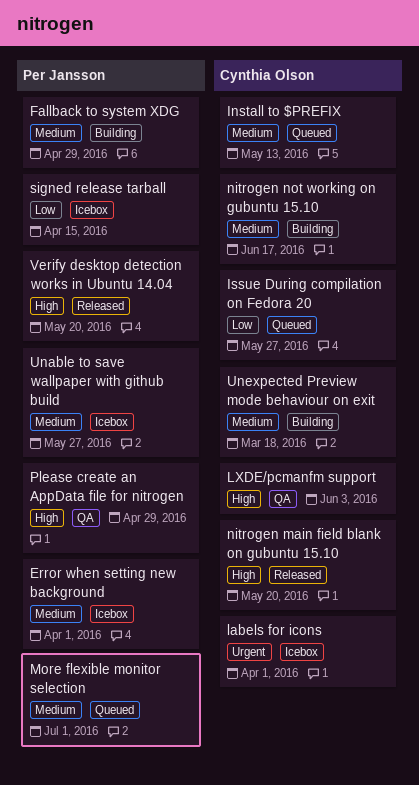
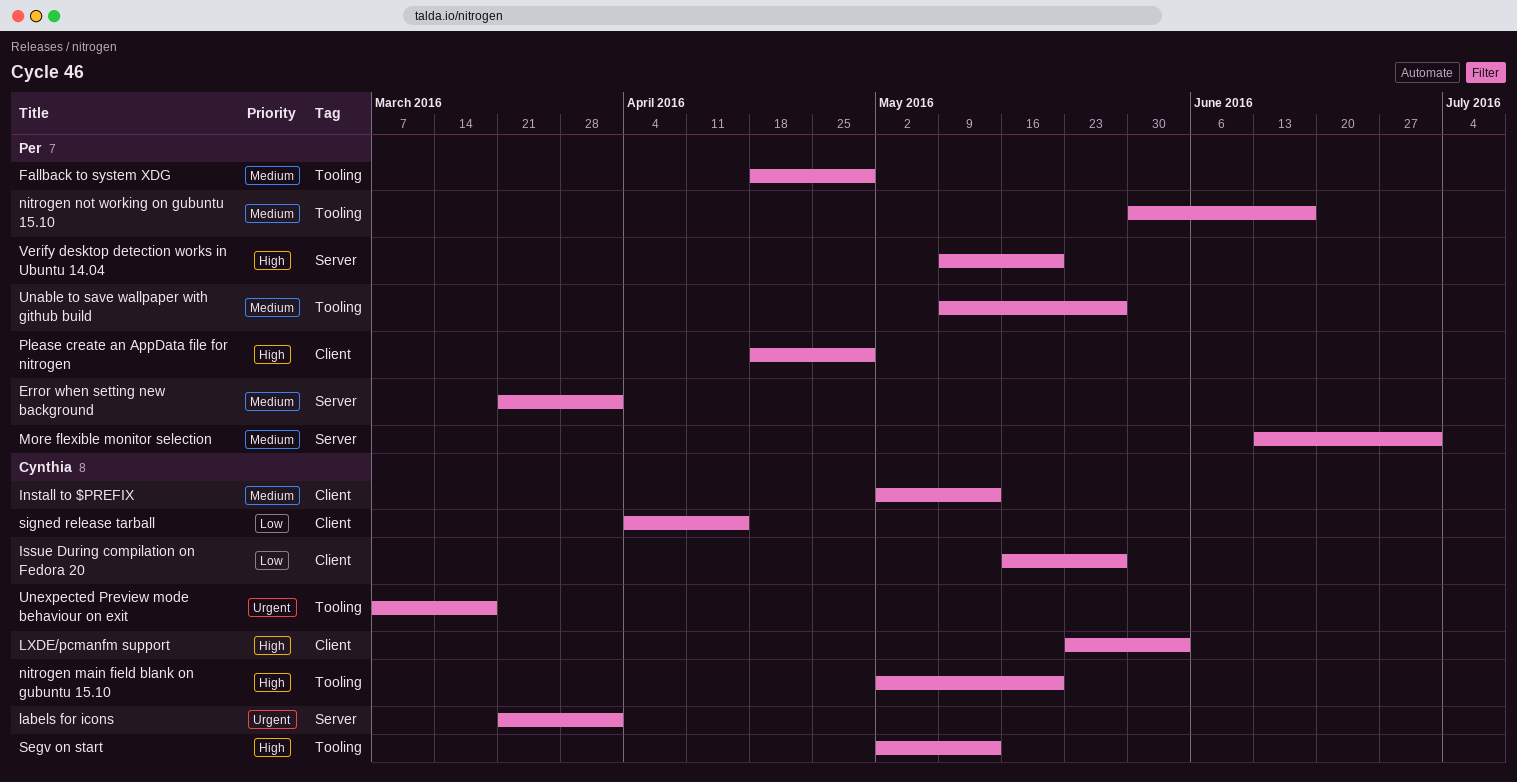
nitrogen not working on gubuntu 15.10, owner: Cynthia Olson -> Per Jansson
Segv on start: none -> present
signed release tarball, owner: Per Jansson -> Cynthia Olson
Unexpected Preview mode behaviour on exit, priority: Medium -> Urgent

